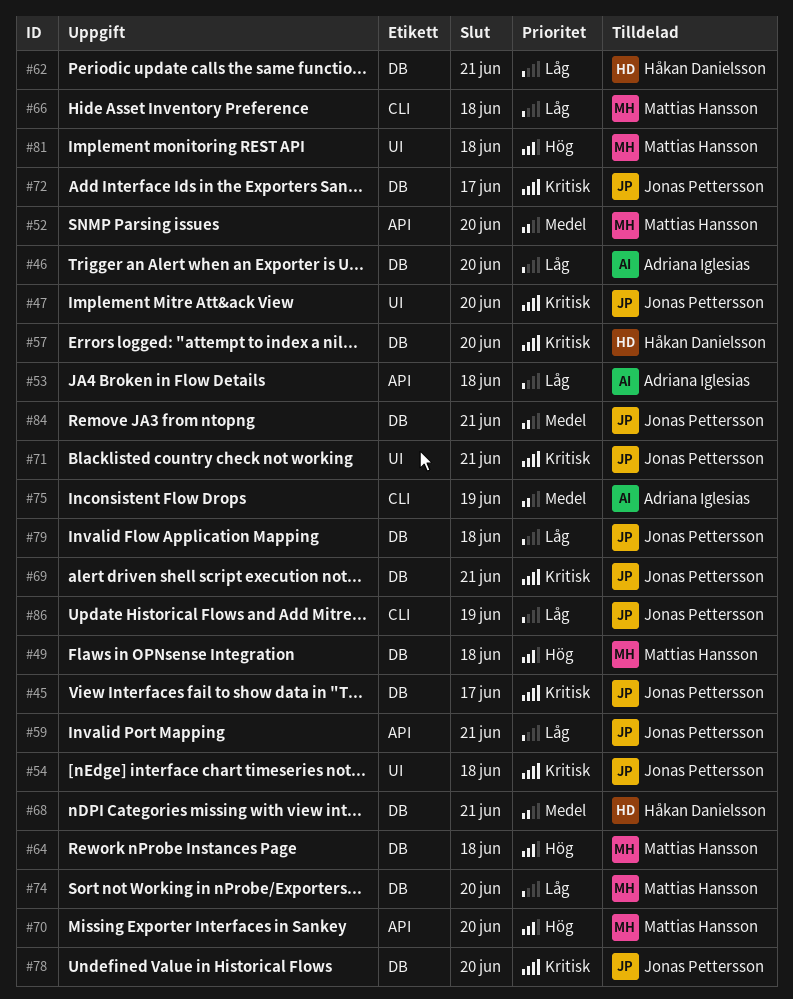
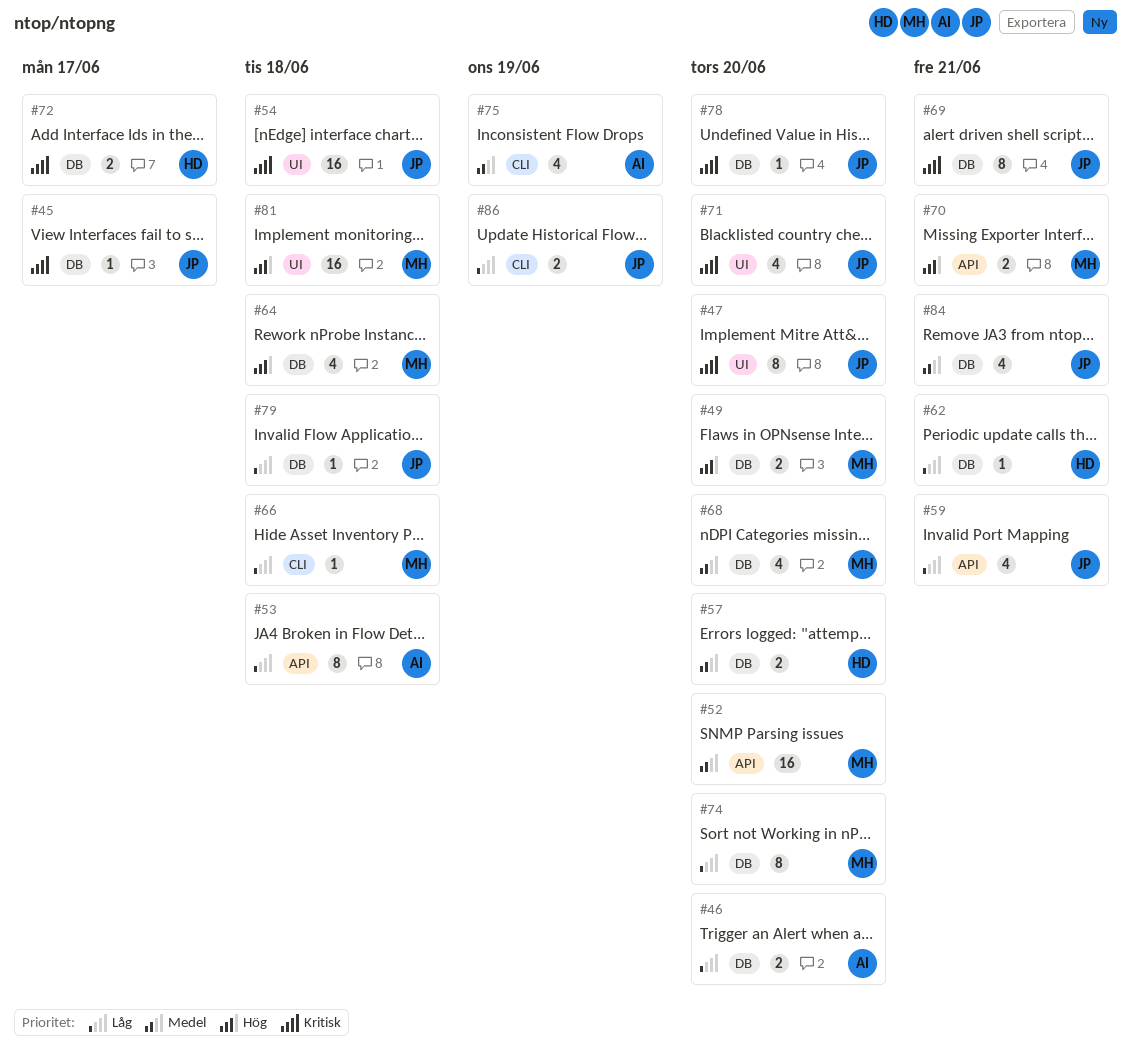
#49, due: Jun 18 -> Jun 20
#57, priority: Kritisk -> Medel
#68, owner: Håkan Danielsson -> Mattias Hansson
#68, due: Jun 21 -> Jun 20
#70, due: Jun 20 -> Jun 21
#71, due: Jun 21 -> Jun 20
#72, owner: Jonas Pettersson -> Håkan Danielsson

